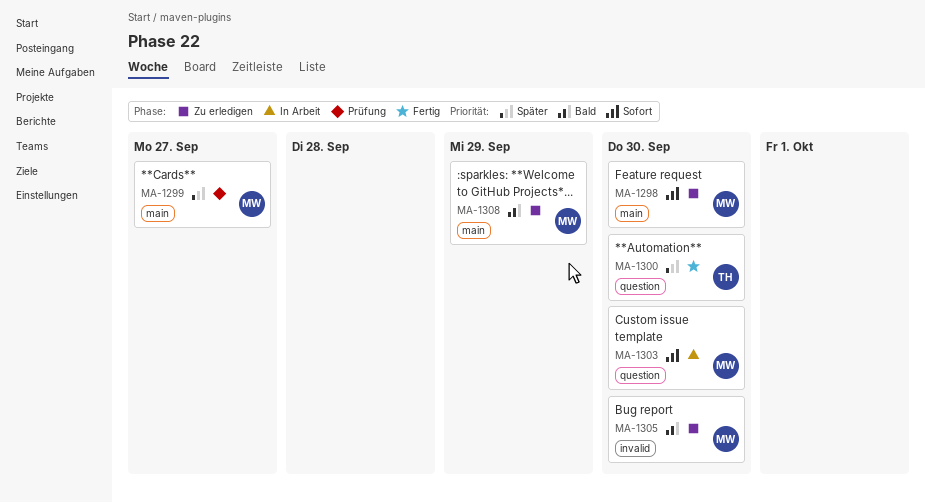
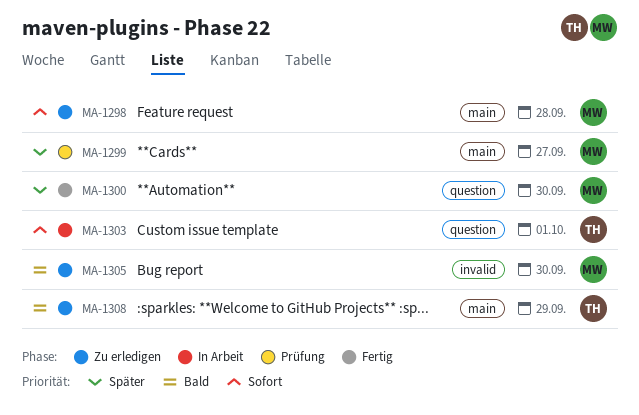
MA-1298, due: Sep 30 -> Sep 28
MA-1300, owner: TH -> MW
MA-1303, owner: MW -> TH
MA-1303, due: Sep 30 -> Oct 1
MA-1308, owner: MW -> TH

